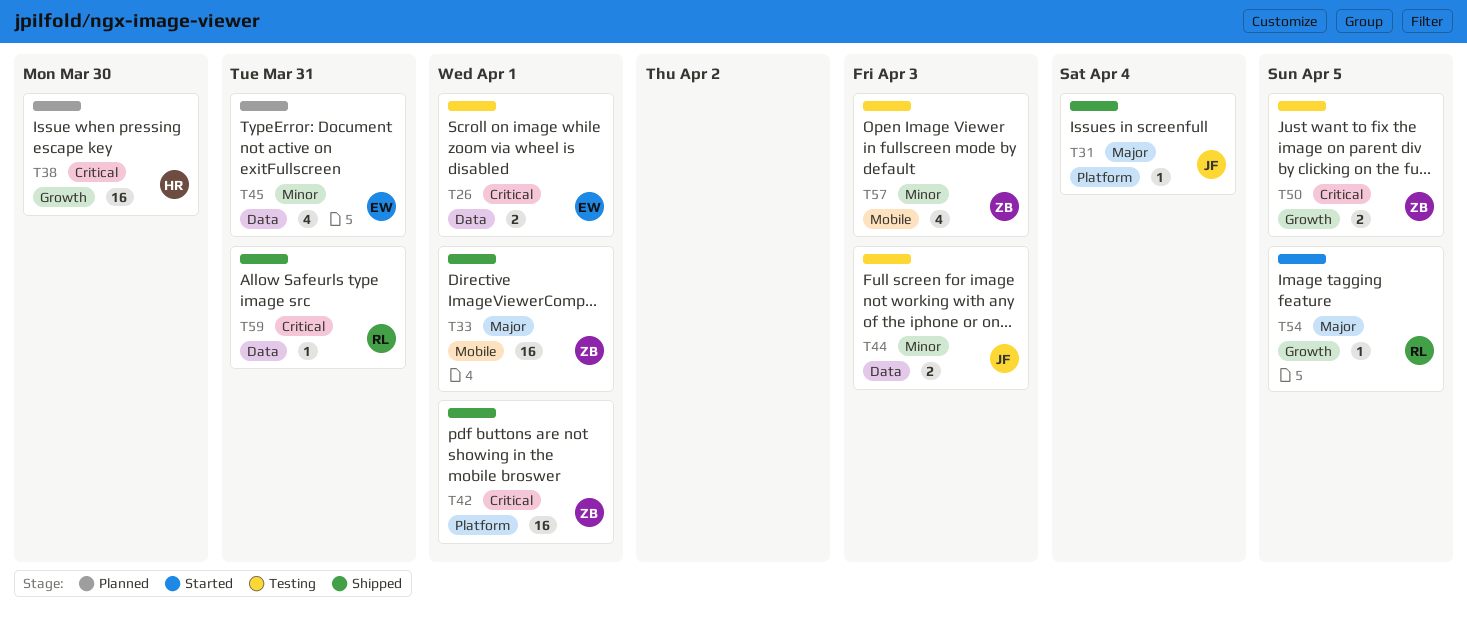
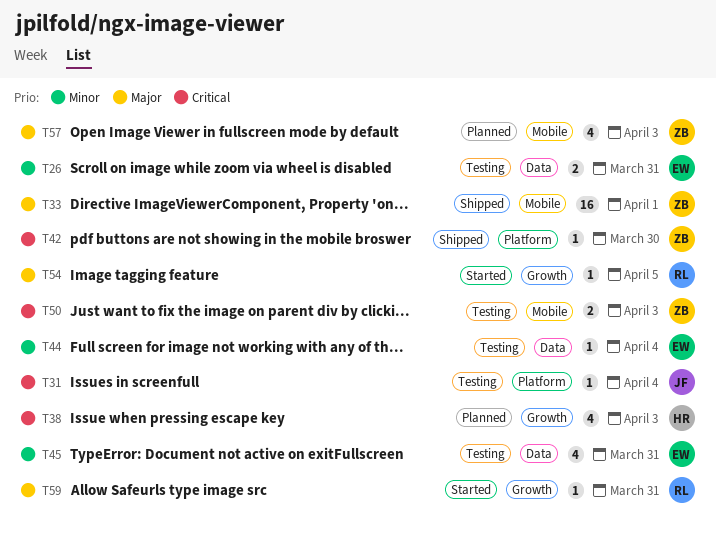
T26, priority: Critical -> Minor
T26, due: Apr 1 -> Mar 31
T31, status: Shipped -> Testing
T31, priority: Major -> Critical
T38, estimate: 16 -> 4
T38, due: Mar 30 -> Apr 3
T42, estimate: 16 -> 1
T42, due: Apr 1 -> Mar 30
T44, owner: JF -> EW
T44, estimate: 2 -> 1
T44, due: Apr 3 -> Apr 4
T45, status: Planned -> Testing
T50, label: Growth -> Mobile
T50, due: Apr 5 -> Apr 3
T57, status: Testing -> Planned
T57, priority: Minor -> Major
T59, status: Shipped -> Started
T59, priority: Critical -> Major
T59, label: Data -> Growth

